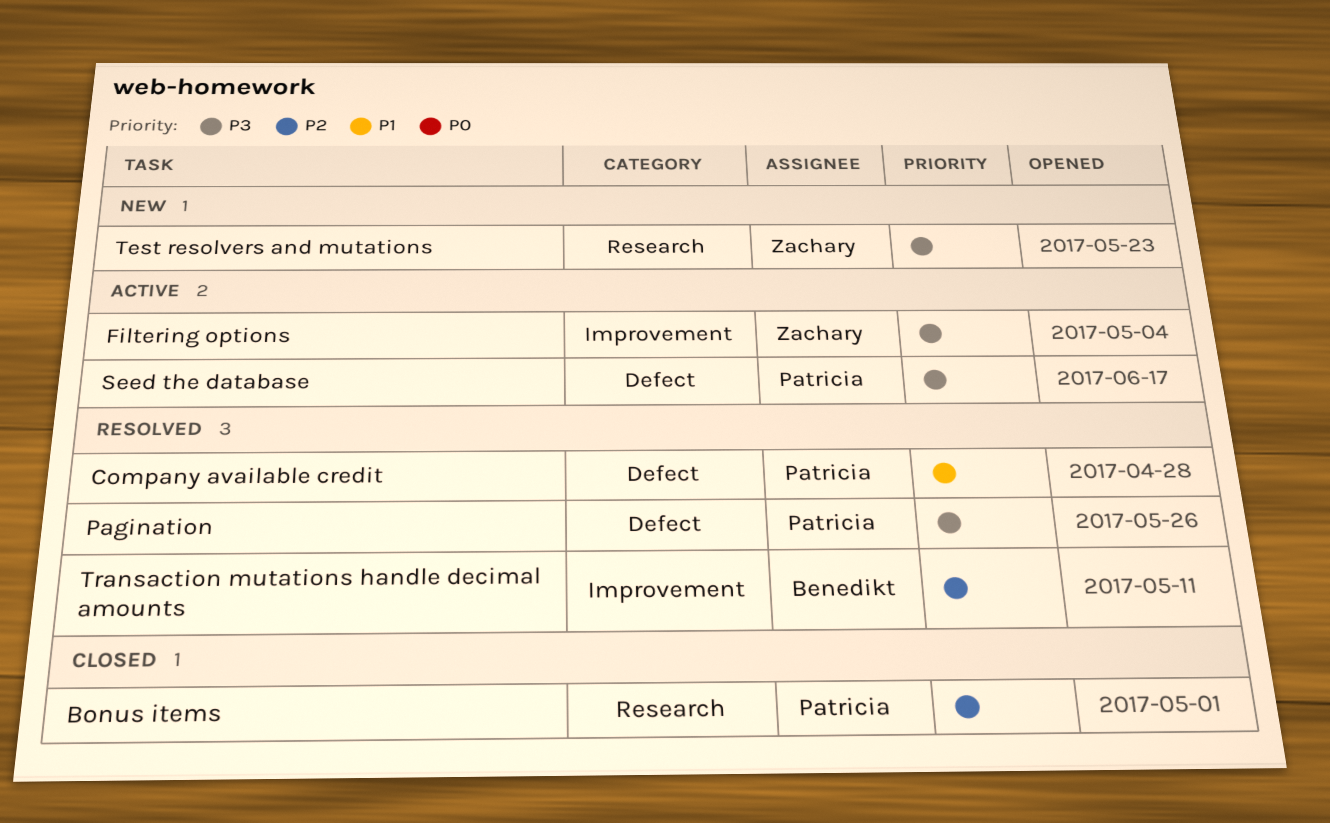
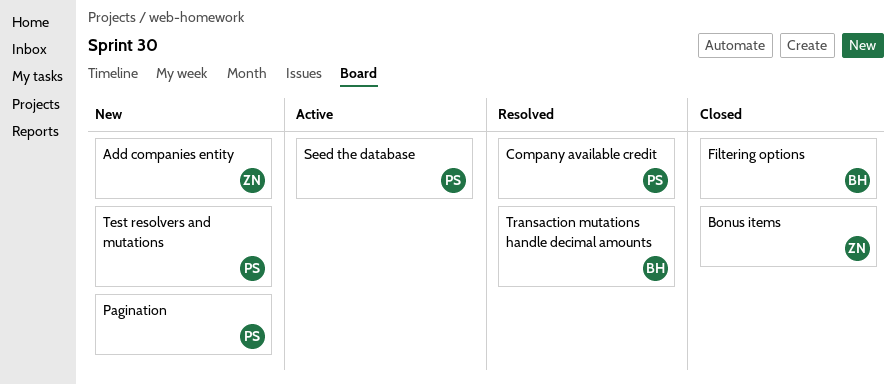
Add companies entity: none -> present
Bonus items, owner: Patricia -> Zachary
Filtering options, status: Active -> Closed
Filtering options, owner: Zachary -> Benedikt
Pagination, status: Resolved -> New
Test resolvers and mutations, owner: Zachary -> Patricia

